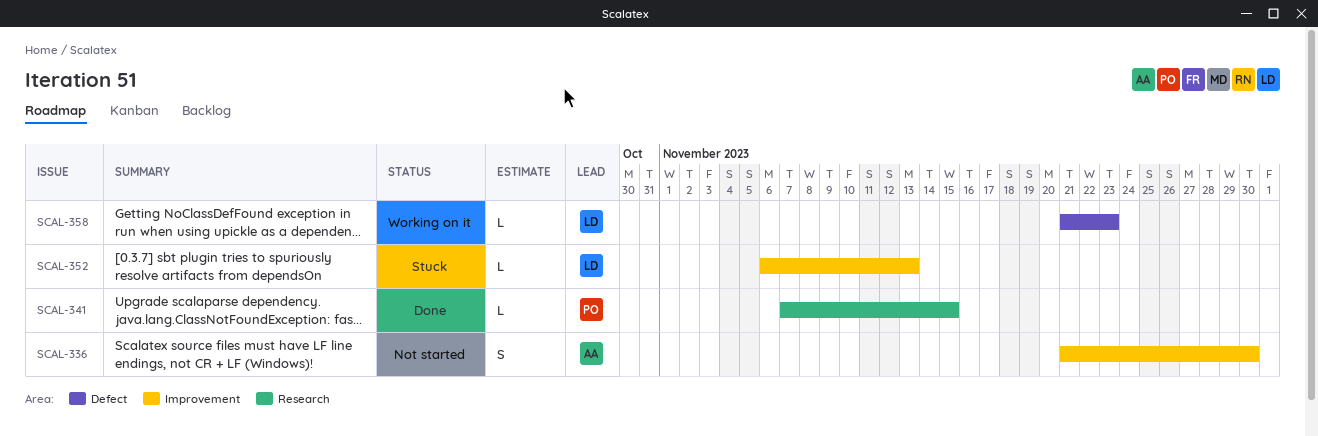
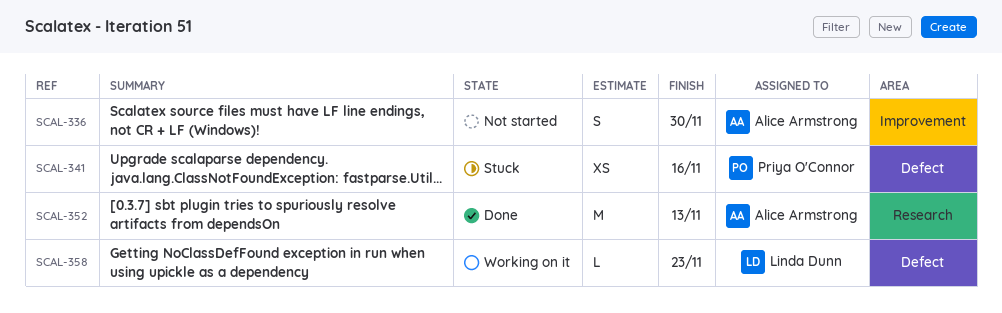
SCAL-341, status: Done -> Stuck
SCAL-341, label: Research -> Defect
SCAL-341, estimate: L -> XS
SCAL-341, due: Nov 15 -> Nov 16
SCAL-352, status: Stuck -> Done
SCAL-352, owner: Linda Dunn -> Alice Armstrong
SCAL-352, label: Improvement -> Research
SCAL-352, estimate: L -> M

